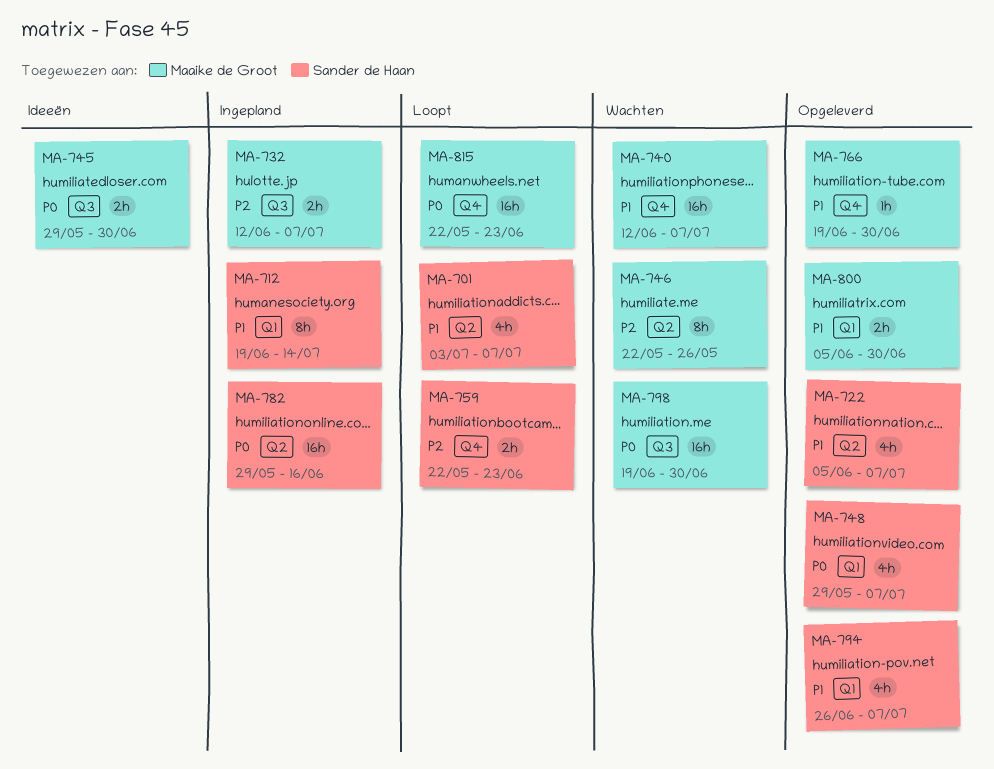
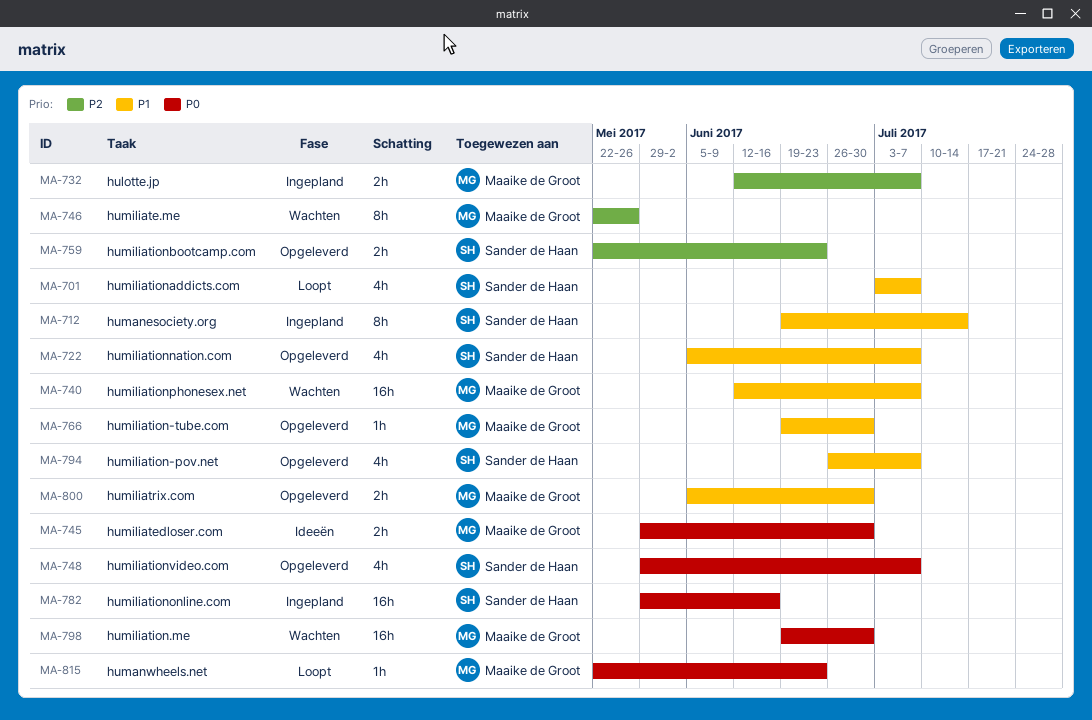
MA-759, status: Loopt -> Opgeleverd
MA-815, estimate: 16h -> 1h

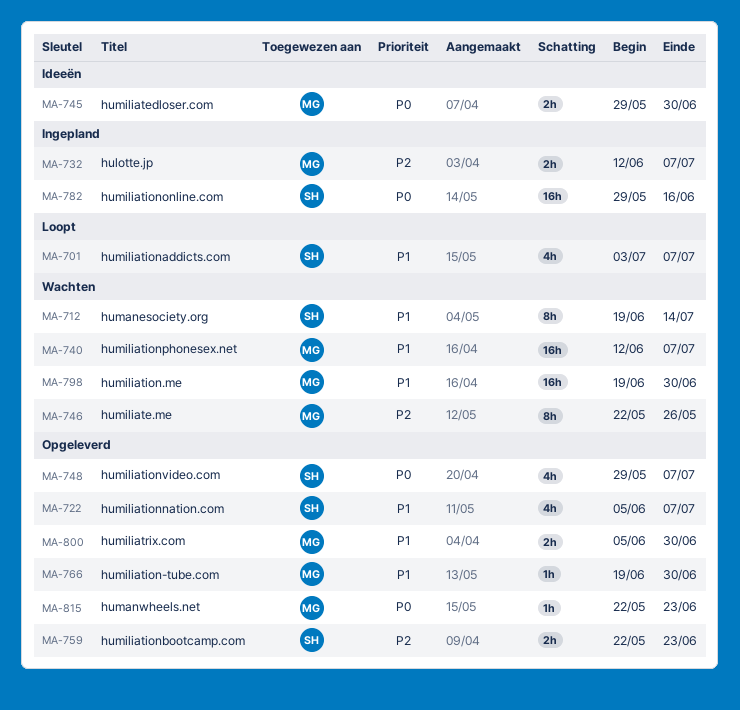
MA-712, status: Ingepland -> Wachten
MA-794: present -> none
MA-798, priority: P0 -> P1
MA-815, status: Loopt -> Opgeleverd

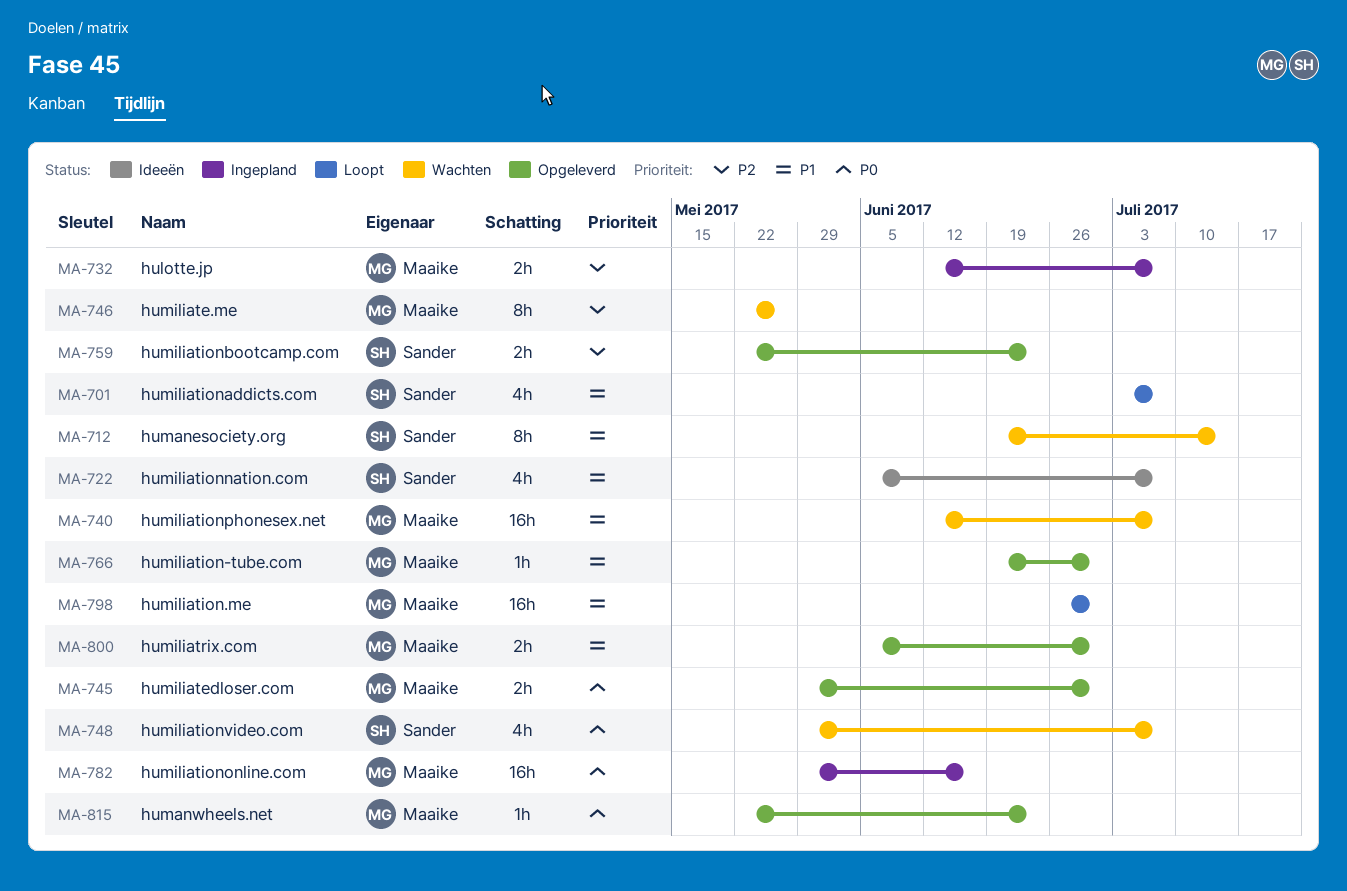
MA-722, status: Opgeleverd -> Ideeën
MA-745, status: Ideeën -> Opgeleverd
MA-748, status: Opgeleverd -> Wachten
MA-782, owner: Sander -> Maaike
MA-798, status: Wachten -> Loopt
MA-798, start: Jun 19 -> Jun 26

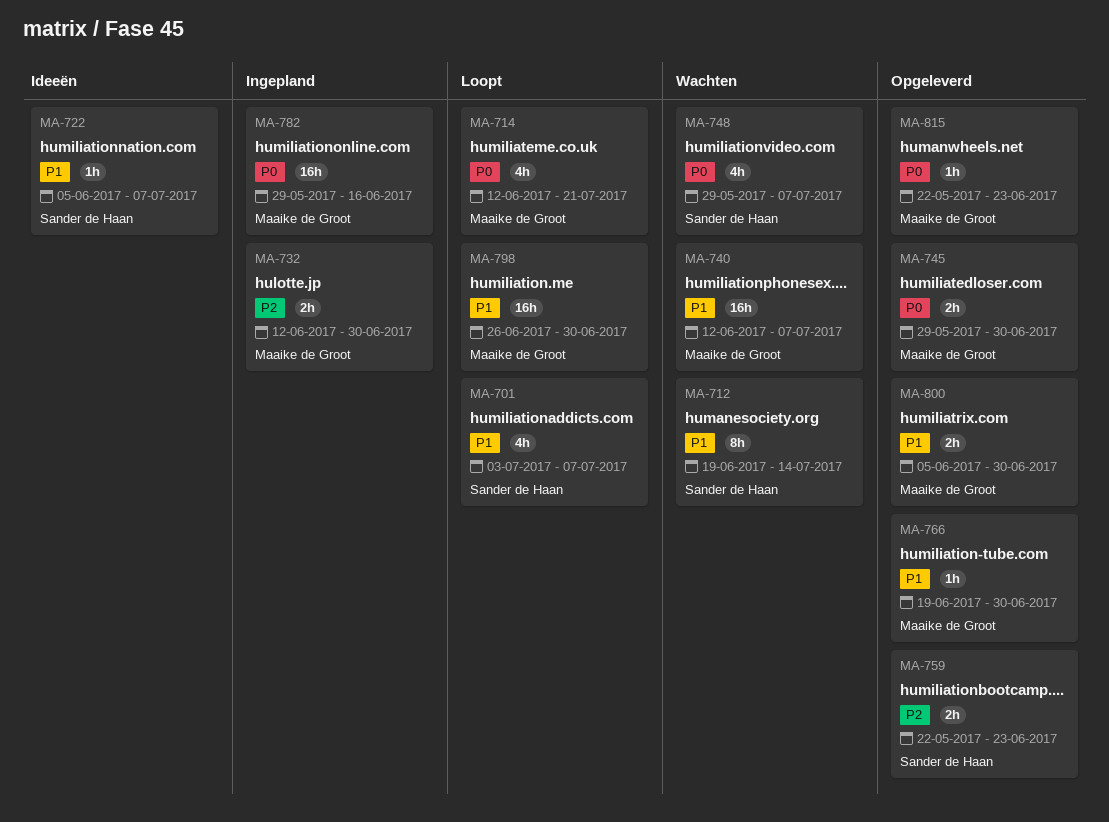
MA-714: none -> present
MA-722, estimate: 4h -> 1h
MA-732, due: Jul 7 -> Jun 30
MA-746: present -> none

